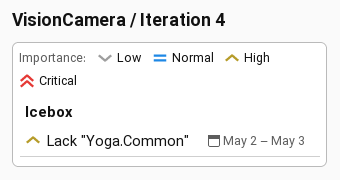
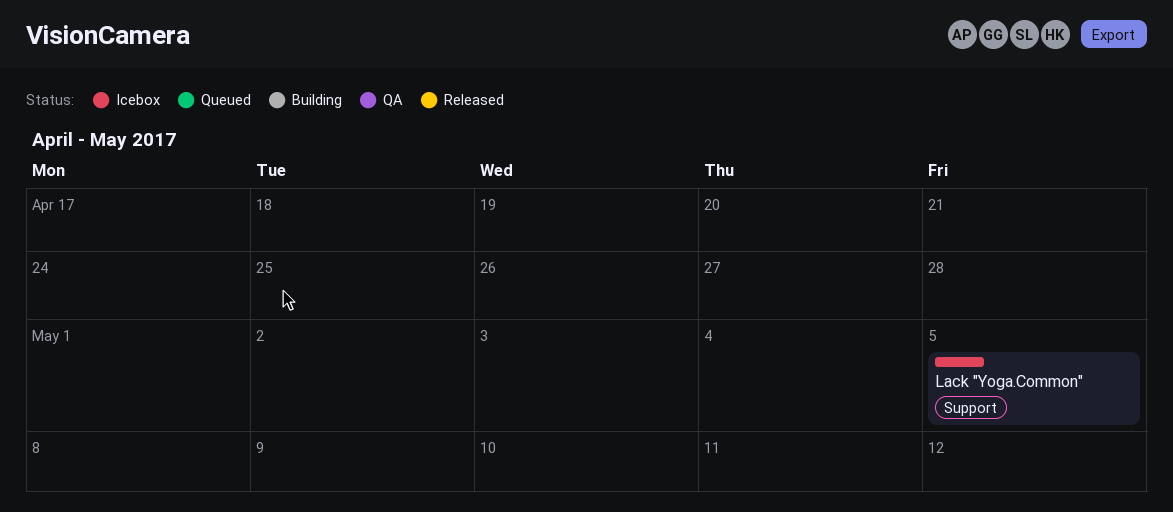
Lack "Yoga.Common", due: May 3 -> May 5

